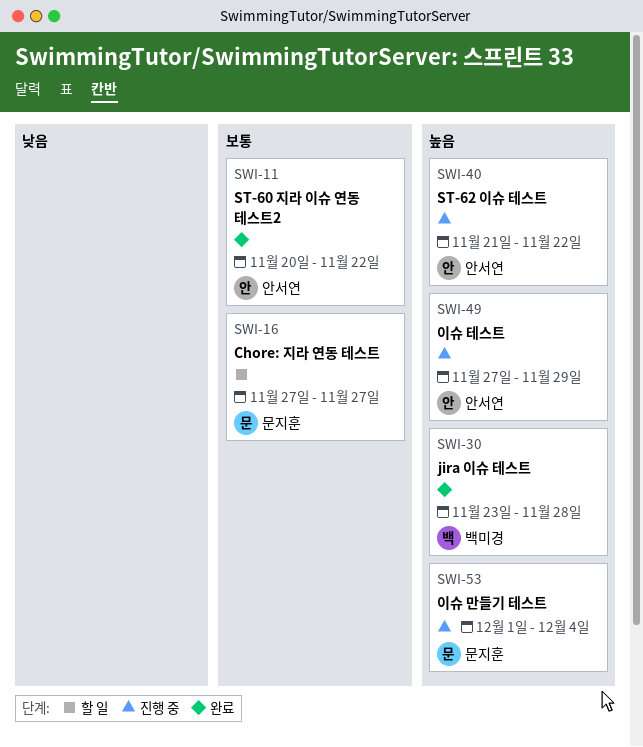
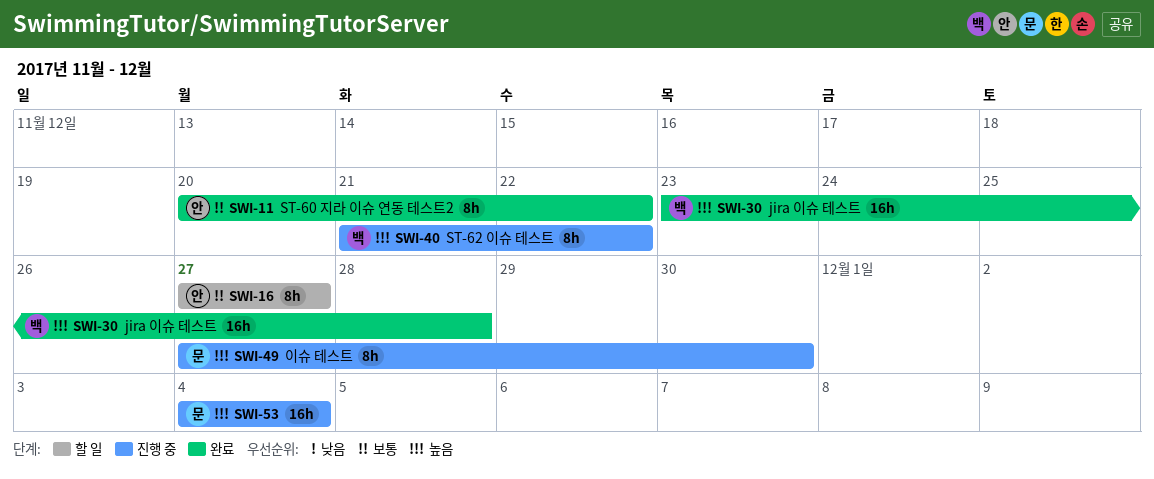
SWI-16, owner: 문지훈 -> 안서연
SWI-40, owner: 안서연 -> 백미경
SWI-49, owner: 안서연 -> 문지훈
SWI-49, due: Nov 29 -> Nov 30
SWI-53, start: Dec 1 -> Dec 4

